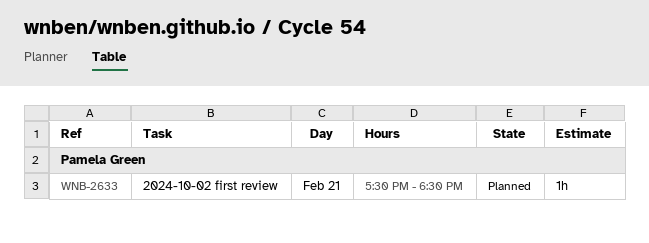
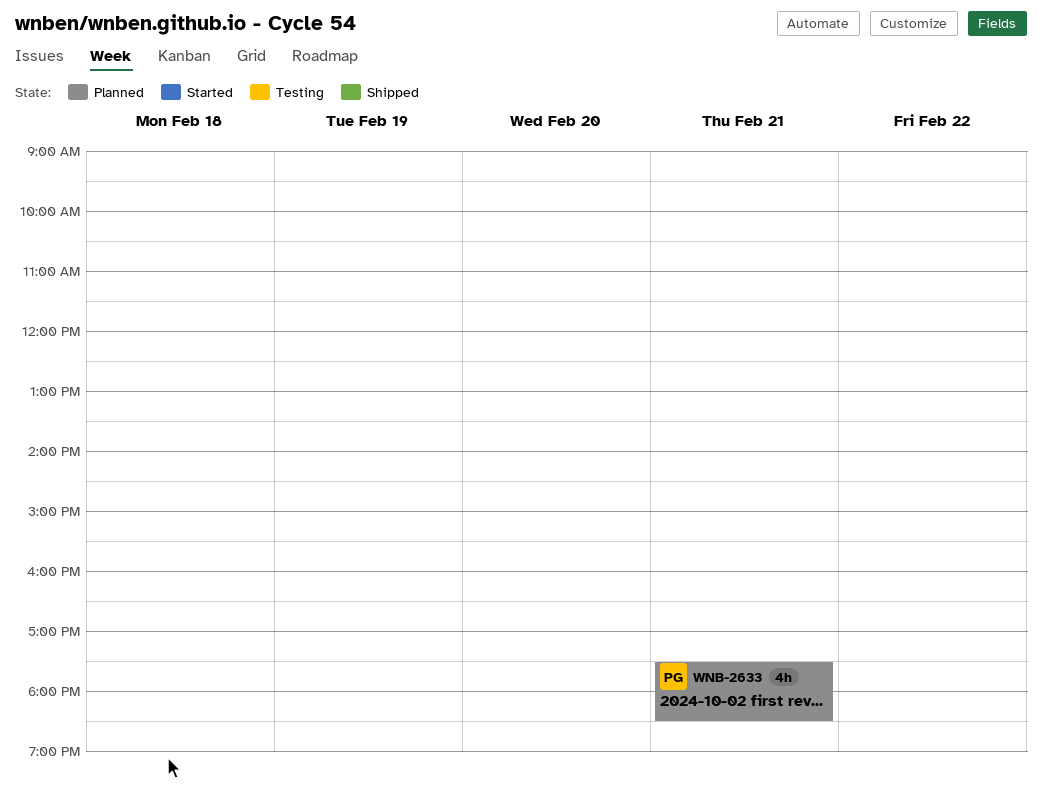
WNB-2633, estimate: 1h -> 4h

